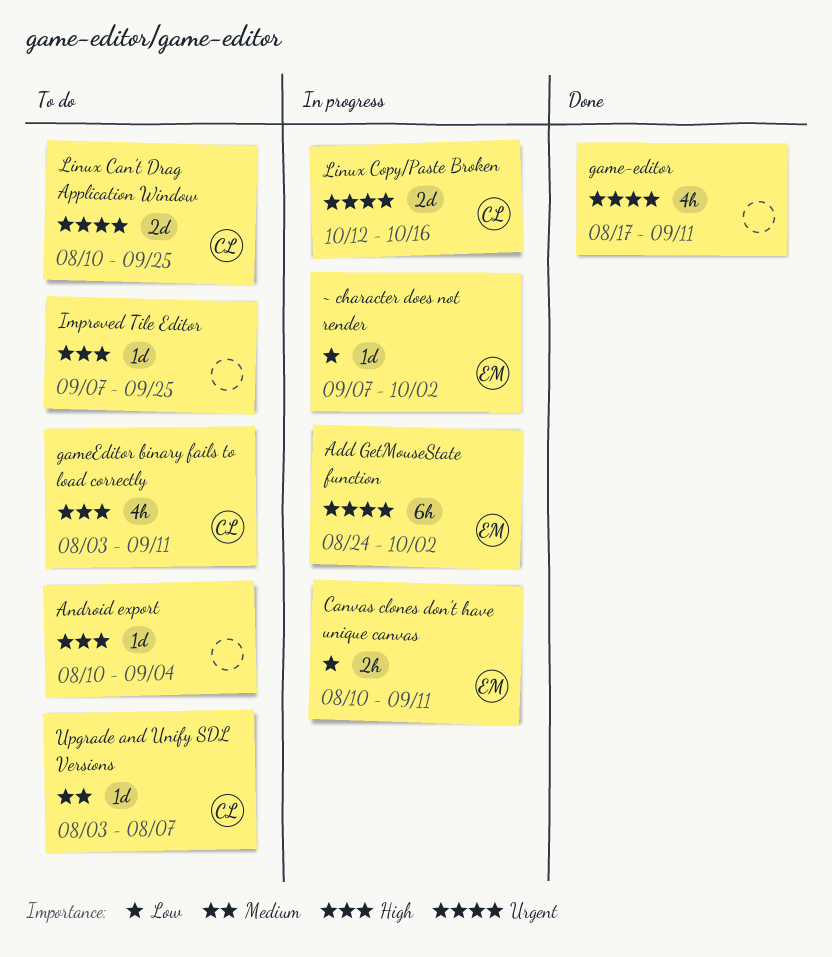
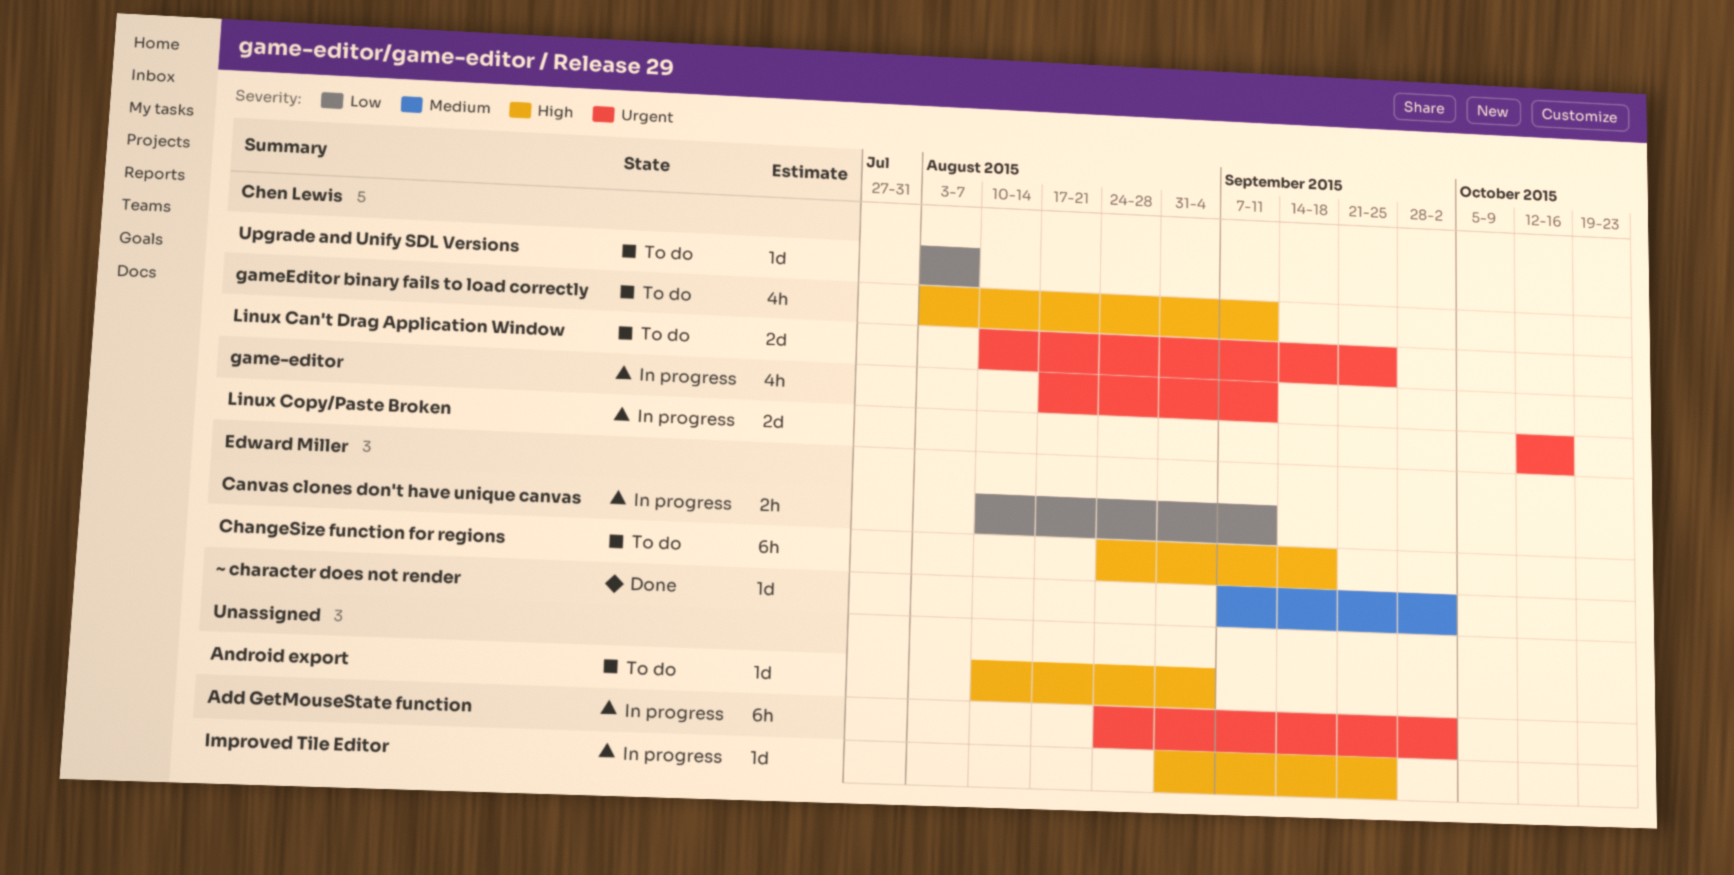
Add GetMouseState function, owner: Edward Miller -> none
ChangeSize function for regions: none -> present
game-editor, status: Done -> In progress
game-editor, owner: none -> Chen Lewis
Improved Tile Editor, status: To do -> In progress
Improved Tile Editor, start: Sep 7 -> Aug 31
Upgrade and Unify SDL Versions, priority: Medium -> Low
~ character does not render, status: In progress -> Done
~ character does not render, priority: Low -> Medium

